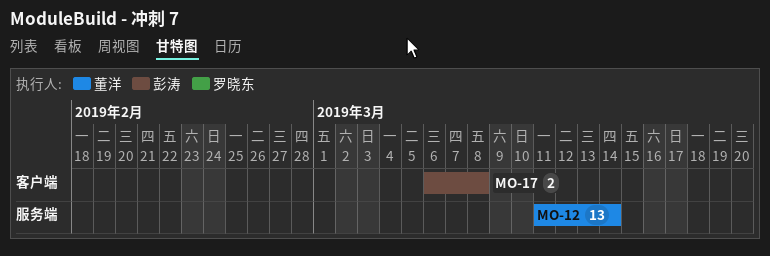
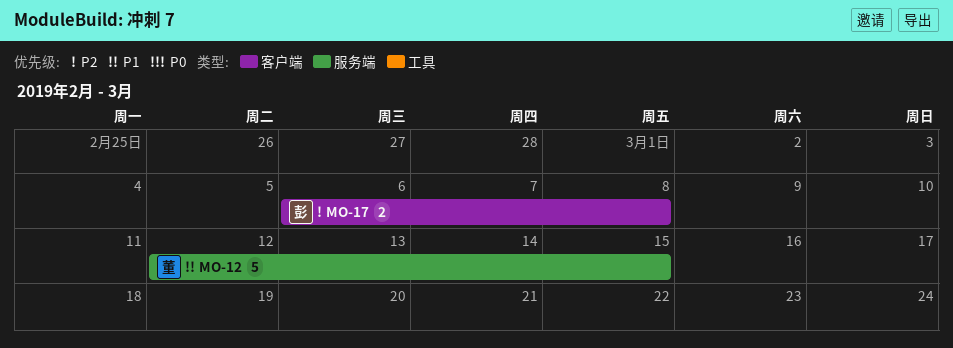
MO-12, estimate: 13 -> 5
MO-12, start: Mar 11 -> Mar 12
MO-12, due: Mar 14 -> Mar 15

